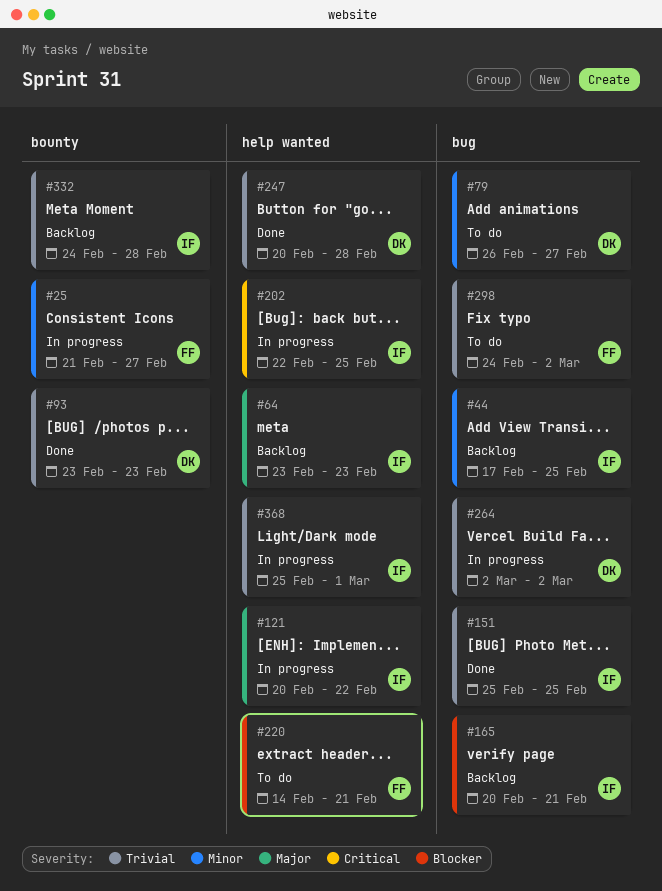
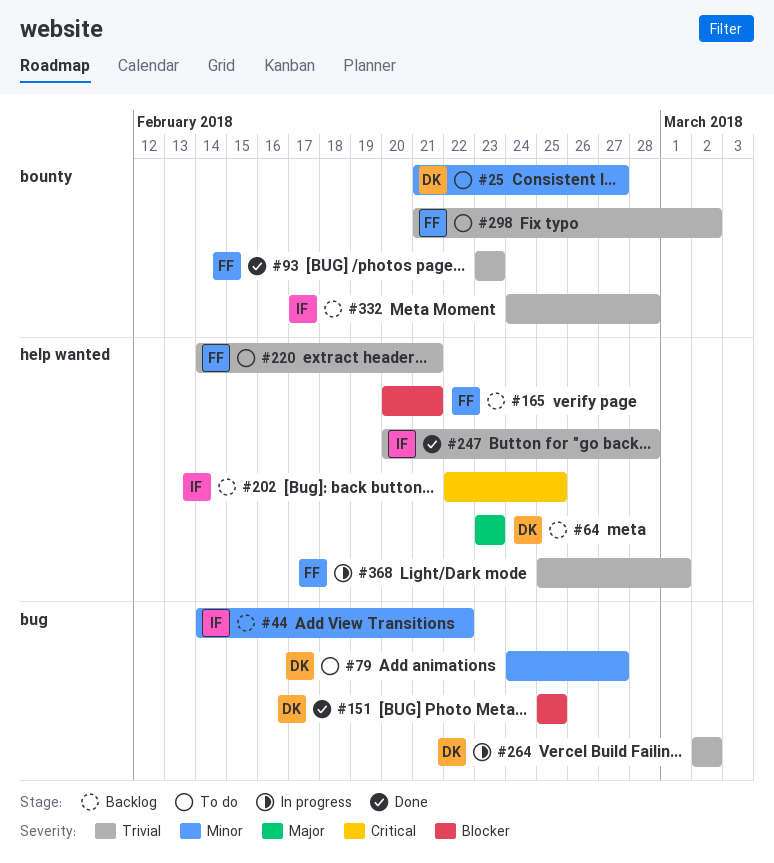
#25, status: In progress -> To do
#25, owner: FF -> DK
#44, start: Feb 17 -> Feb 14
#44, due: Feb 25 -> Feb 22
#64, owner: IF -> DK
#79, start: Feb 26 -> Feb 24
#93, owner: DK -> FF
#121: present -> none
#151, owner: IF -> DK
#151, priority: Trivial -> Blocker
#165, owner: IF -> FF
#165, label: bug -> help wanted
#202, status: In progress -> Backlog
#220, priority: Blocker -> Trivial
#247, owner: DK -> IF
#298, label: bug -> bounty
#298, start: Feb 24 -> Feb 21
#368, owner: IF -> FF

